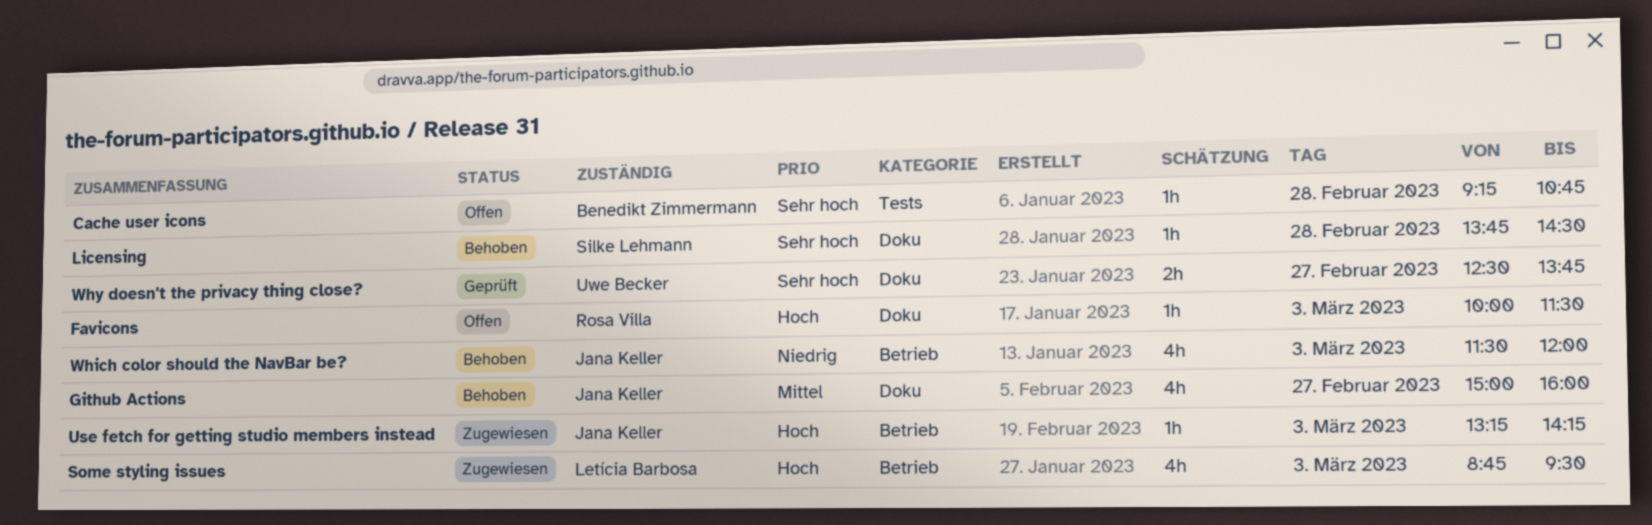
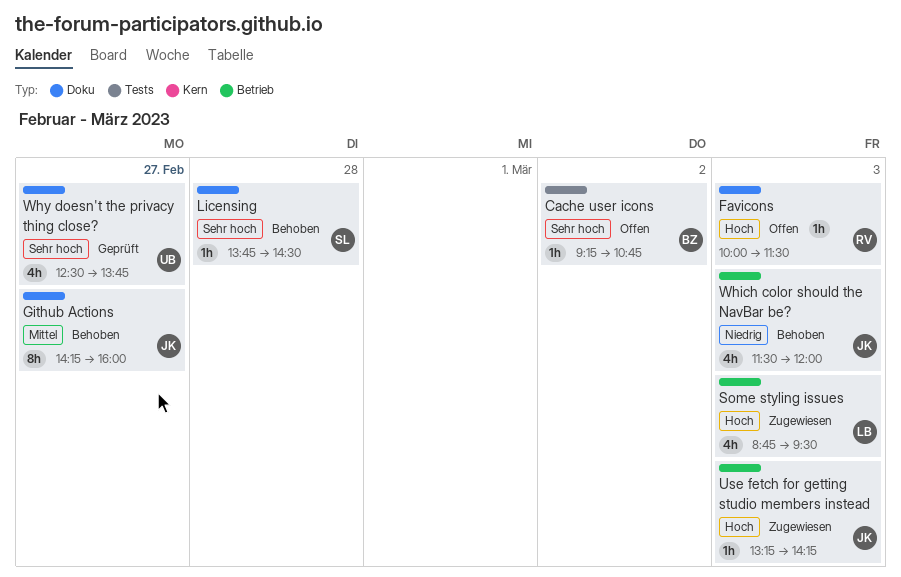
Cache user icons, day: Feb 28 -> Mar 2
Github Actions, estimate: 4h -> 8h
Github Actions, begins: 15:00 -> 14:15
Why doesn't the privacy thing close?, estimate: 2h -> 4h

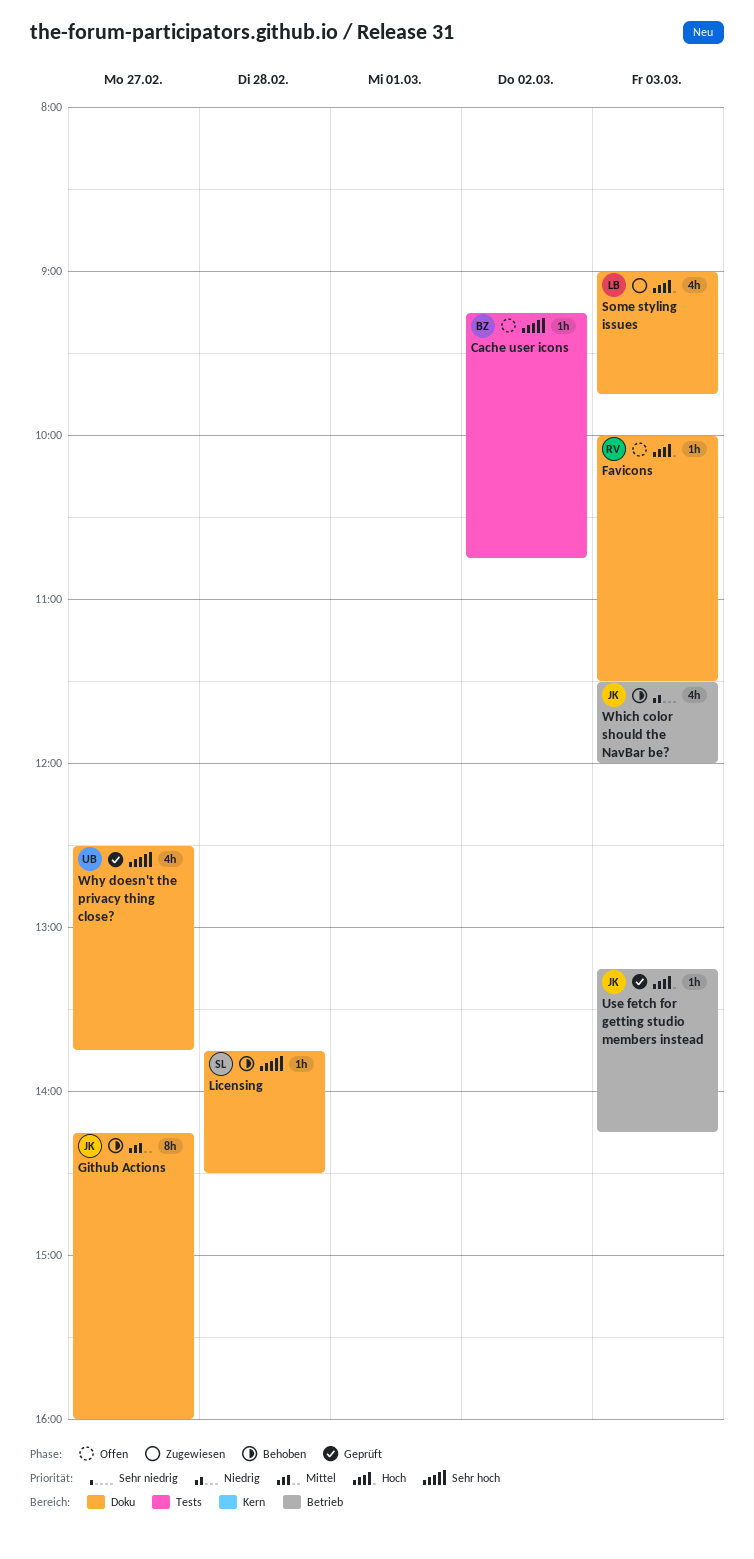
Some styling issues, label: Betrieb -> Doku
Some styling issues, begins: 08:45 -> 09:00
Some styling issues, ends: 09:30 -> 09:45
Use fetch for getting studio members instead, status: Zugewiesen -> Geprüft

